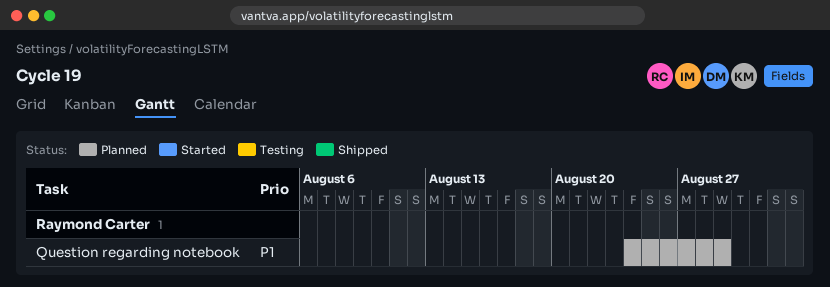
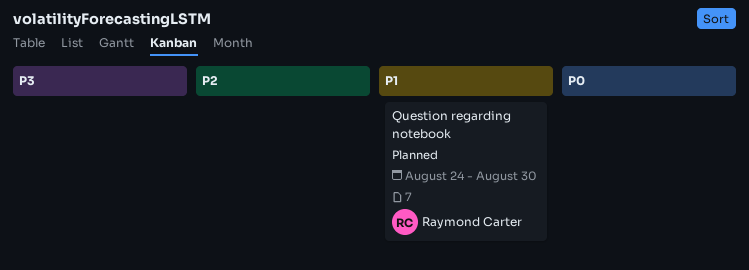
Question regarding notebook, due: Aug 29 -> Aug 30

